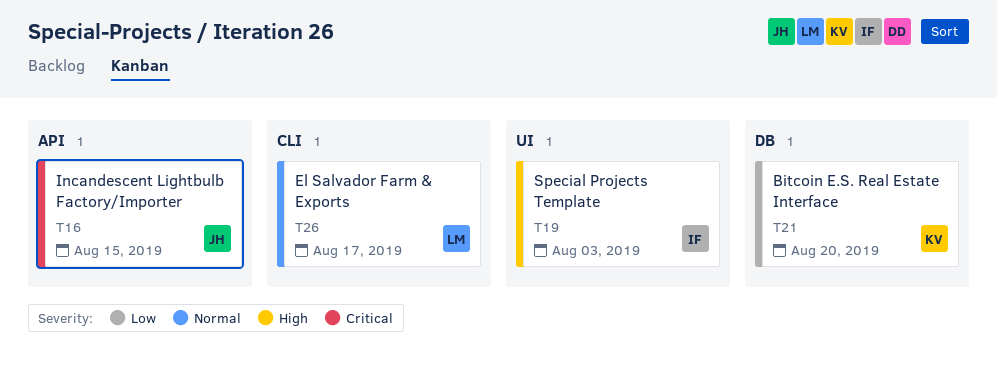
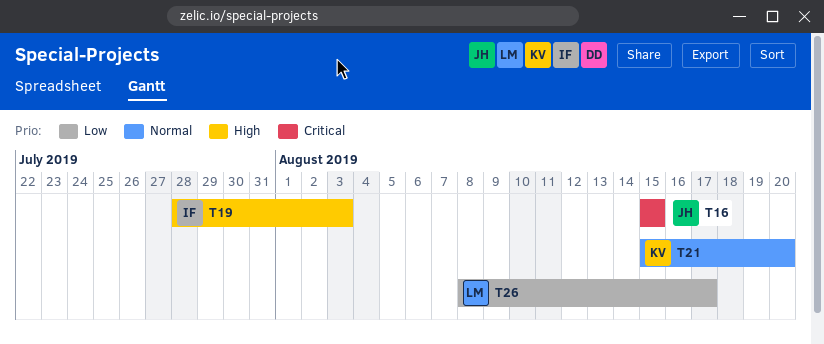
T21, priority: Low -> Normal
T26, priority: Normal -> Low

